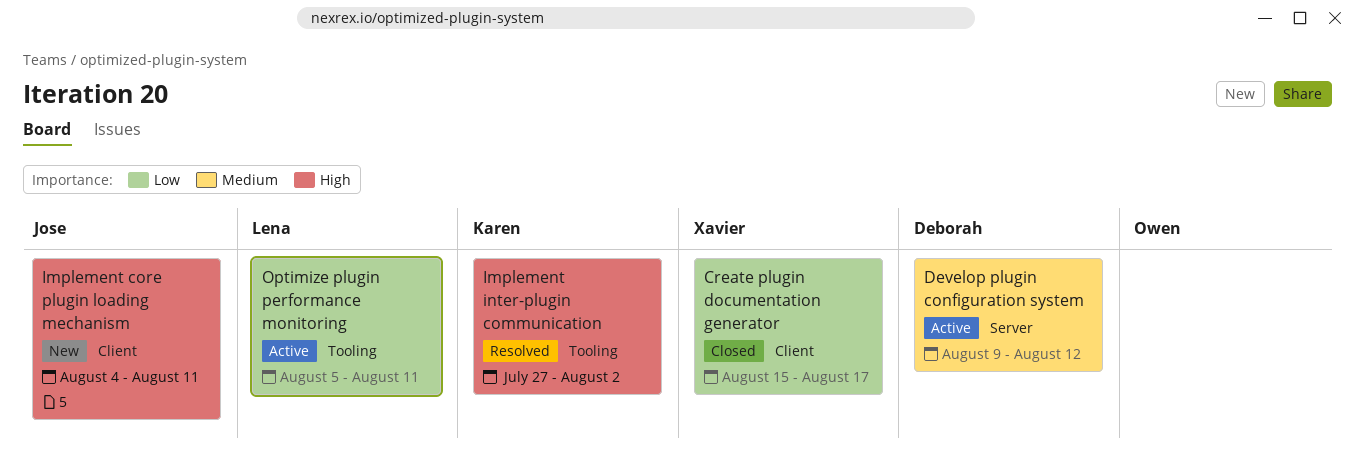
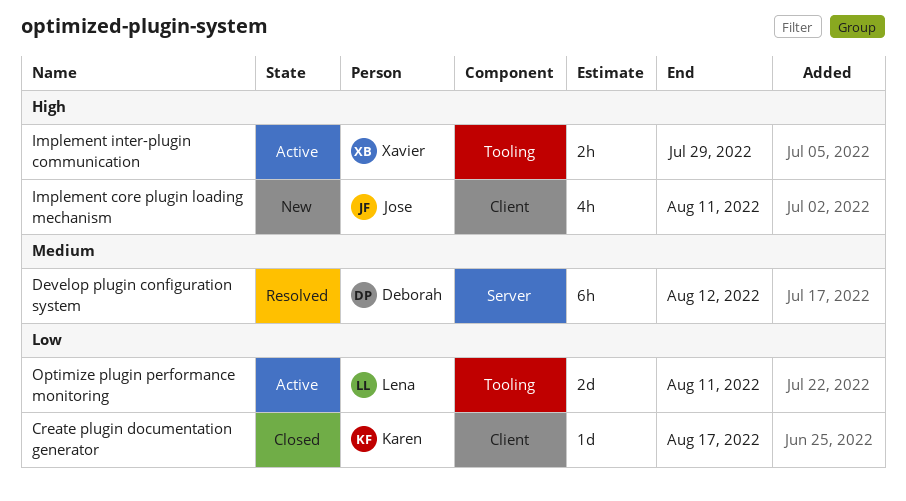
Create plugin documentation generator, owner: Xavier -> Karen
Develop plugin configuration system, status: Active -> Resolved
Implement inter-plugin communication, status: Resolved -> Active
Implement inter-plugin communication, owner: Karen -> Xavier
Implement inter-plugin communication, due: Aug 2 -> Jul 29

